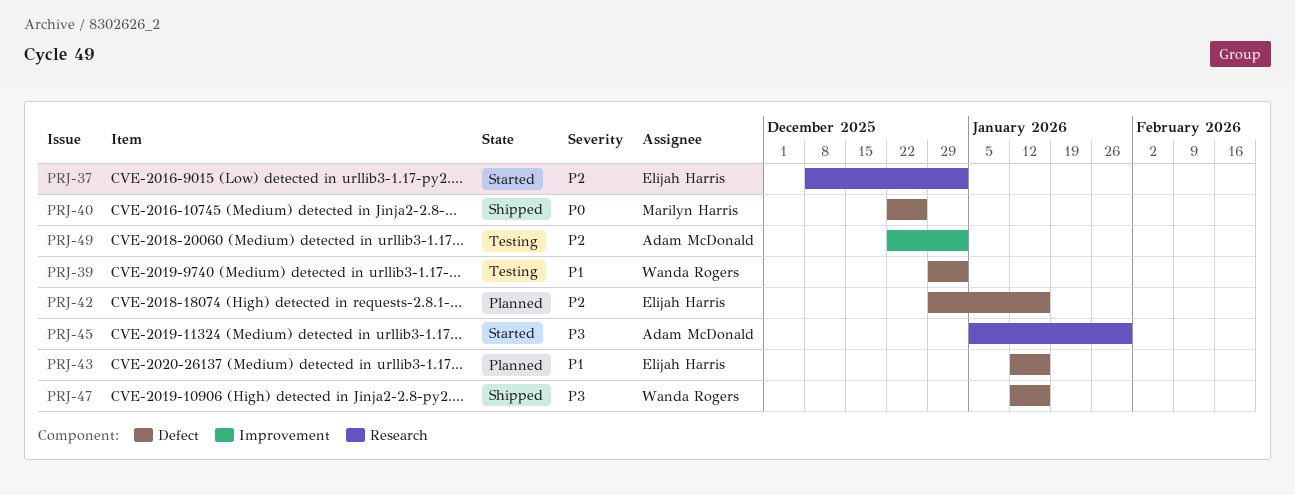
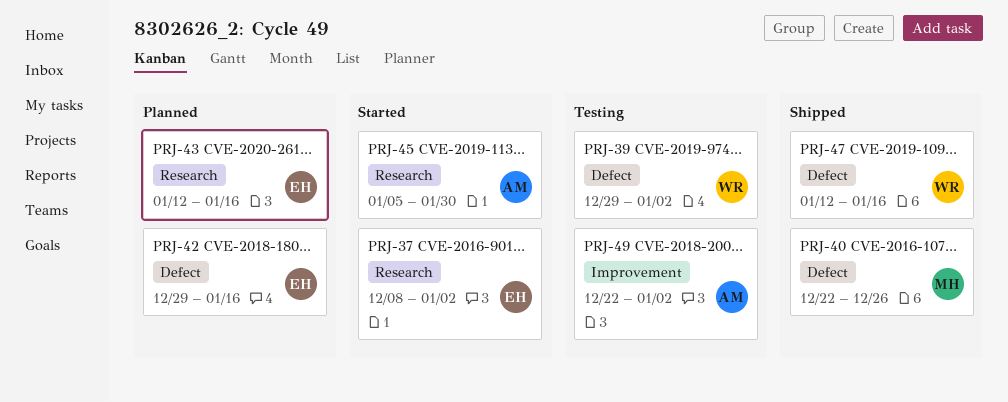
PRJ-43, label: Defect -> Research

